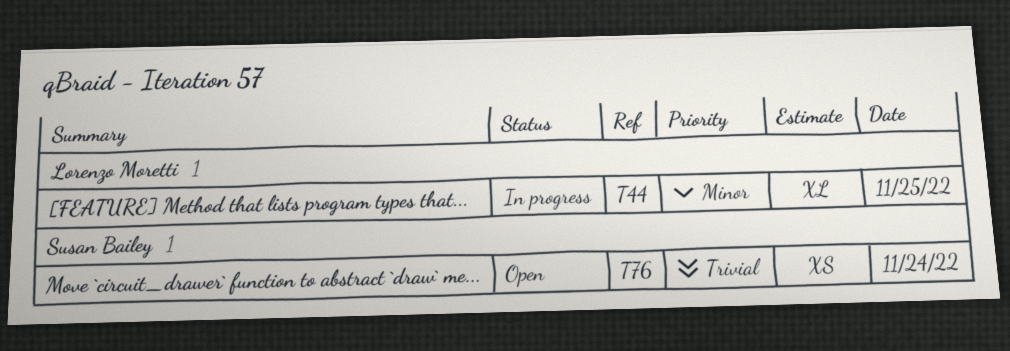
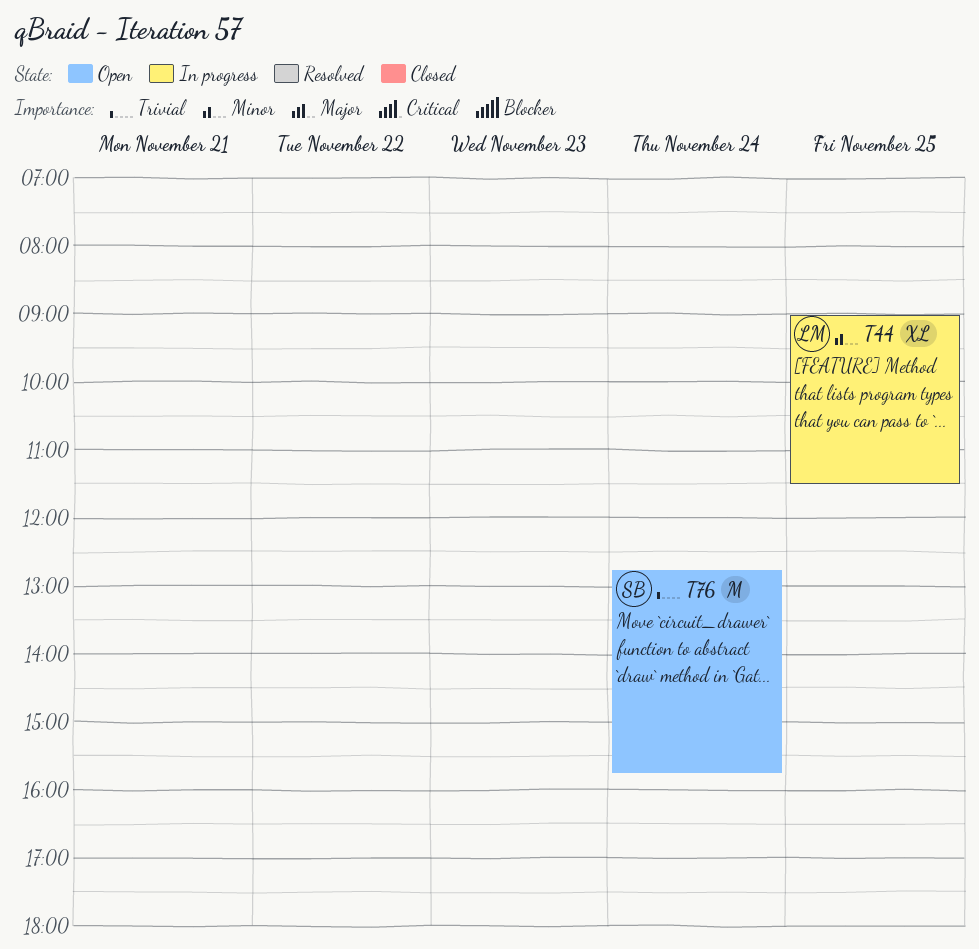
T76, estimate: XS -> M

